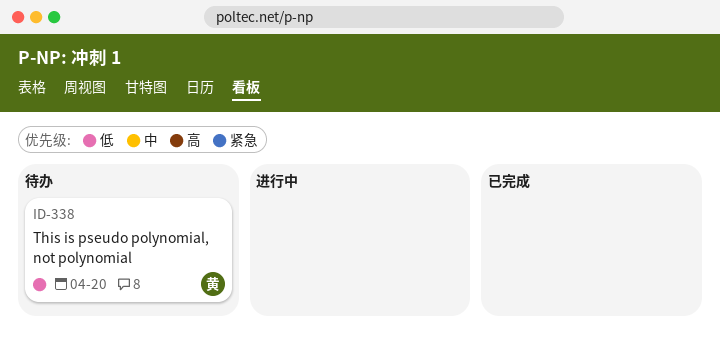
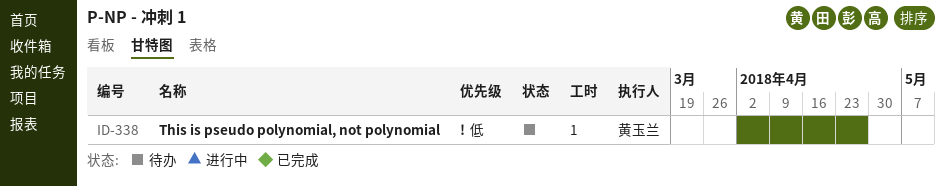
ID-338, due: Apr 20 -> Apr 27

